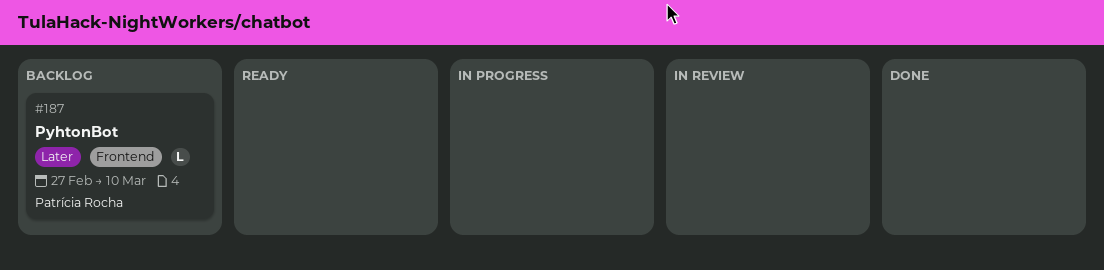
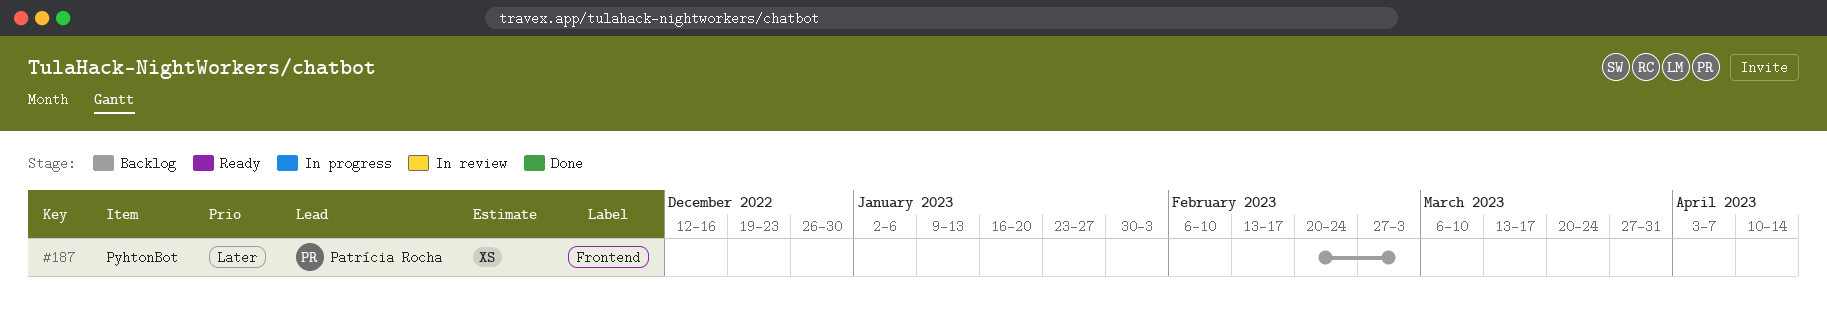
#187, estimate: L -> XS
#187, start: Feb 27 -> Feb 20
#187, due: Mar 10 -> Mar 3

